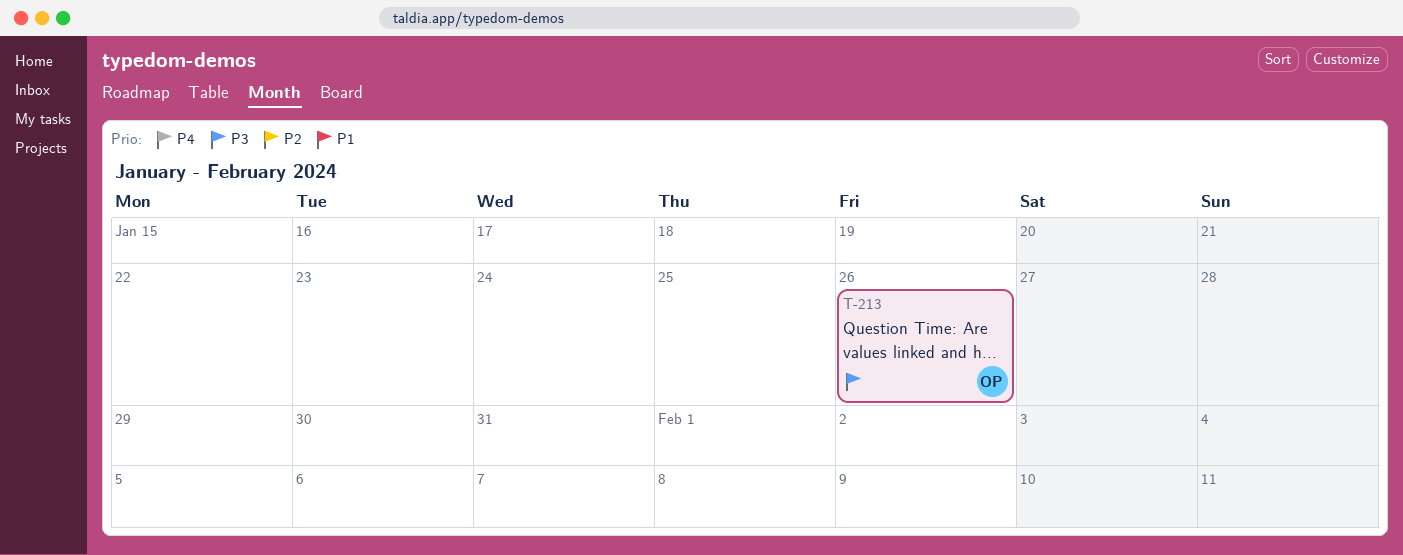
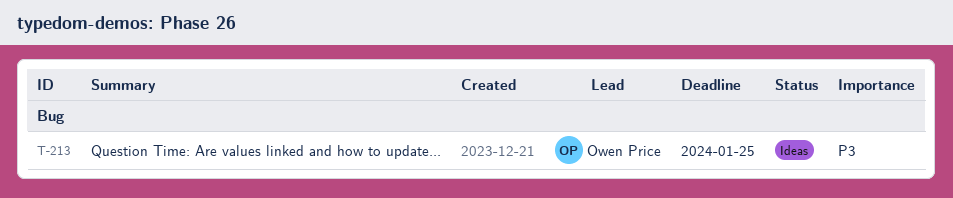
T-213, due: Jan 26 -> Jan 25

